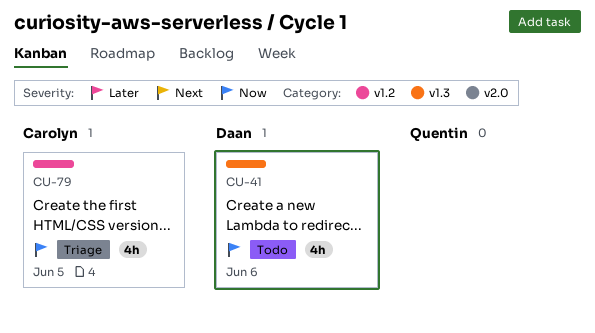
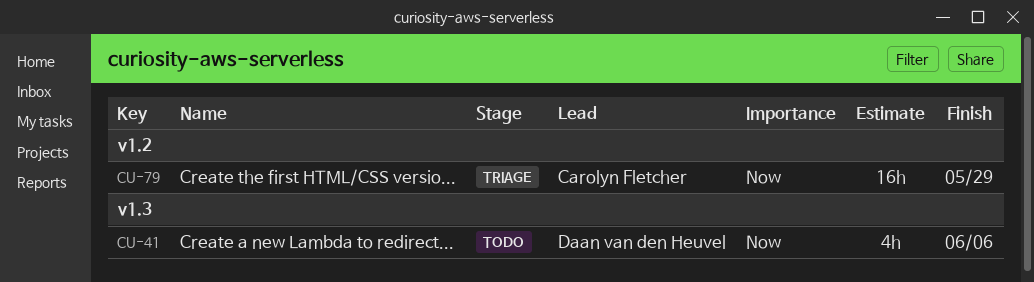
CU-79, estimate: 4h -> 16h
CU-79, due: Jun 5 -> May 29

